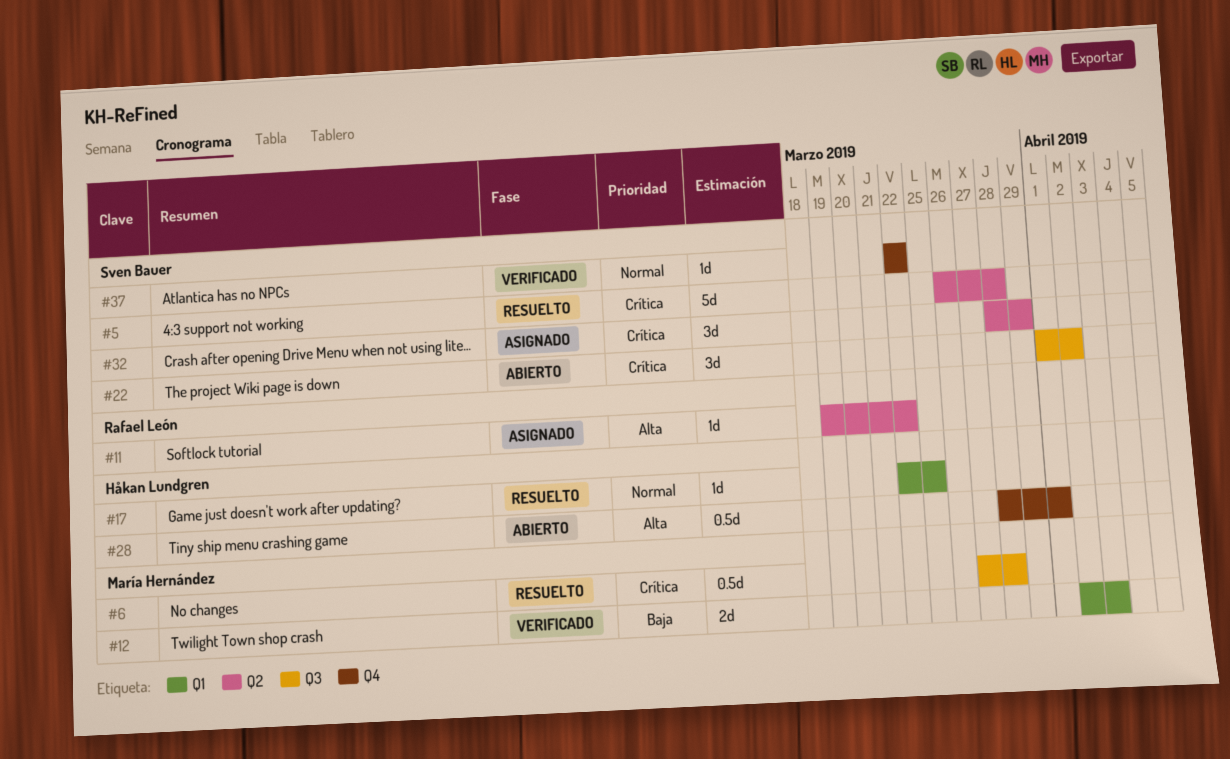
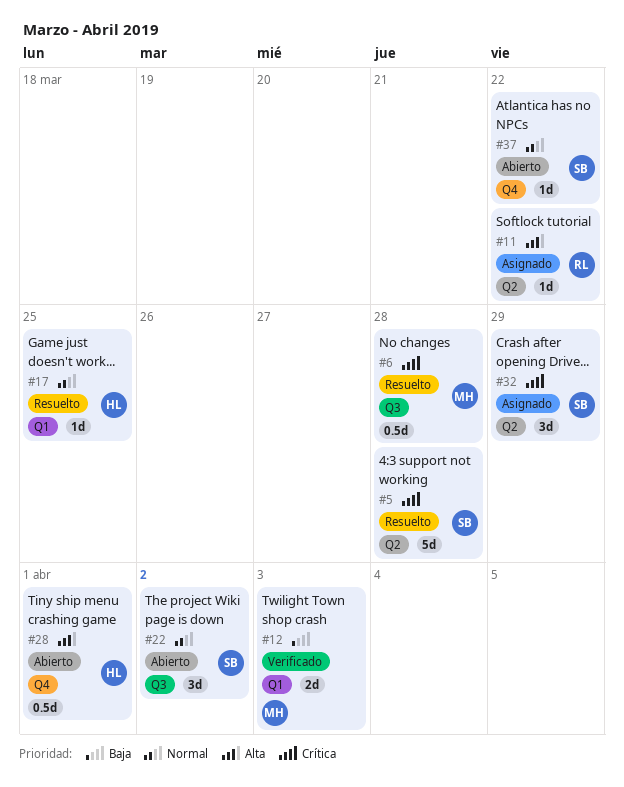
#22, priority: Crítica -> Normal
#37, status: Verificado -> Abierto

